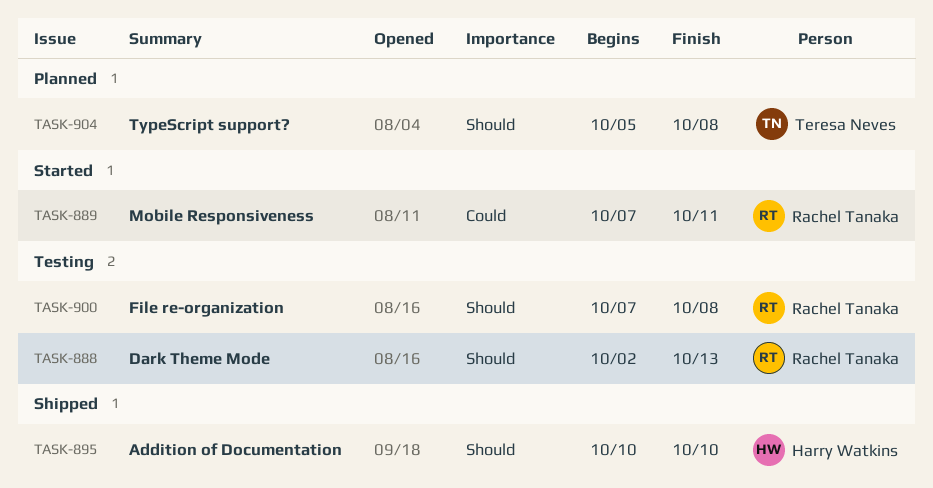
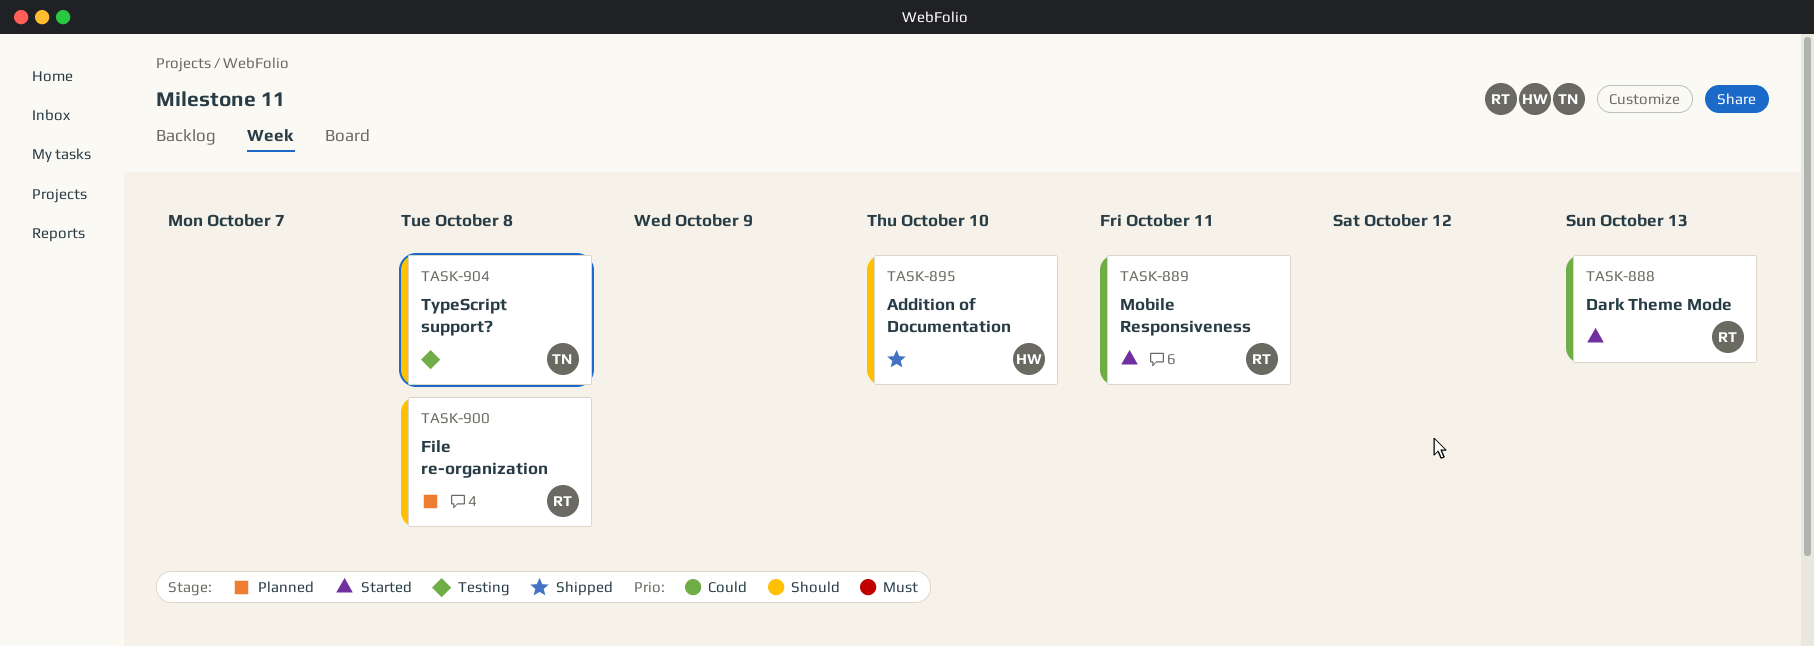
TASK-888, status: Testing -> Started
TASK-888, priority: Should -> Could
TASK-900, status: Testing -> Planned
TASK-904, status: Planned -> Testing

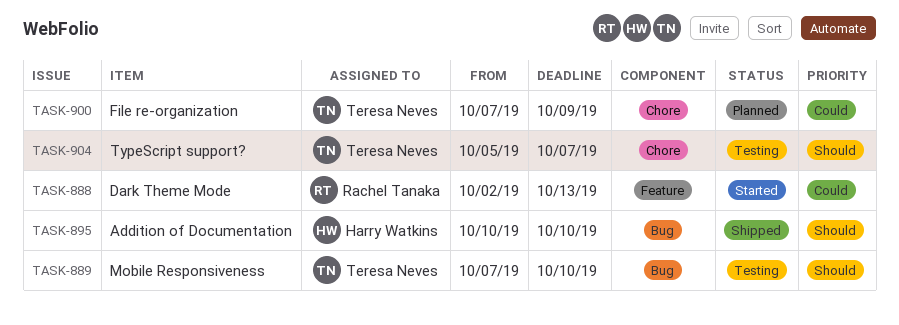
TASK-889, status: Started -> Testing
TASK-889, owner: Rachel Tanaka -> Teresa Neves
TASK-889, priority: Could -> Should
TASK-889, due: Oct 11 -> Oct 10
TASK-900, owner: Rachel Tanaka -> Teresa Neves
TASK-900, priority: Should -> Could
TASK-900, due: Oct 8 -> Oct 9
TASK-904, due: Oct 8 -> Oct 7

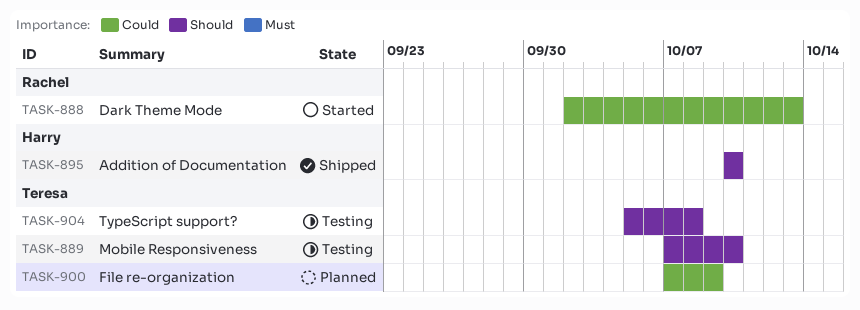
TASK-904, due: Oct 7 -> Oct 8

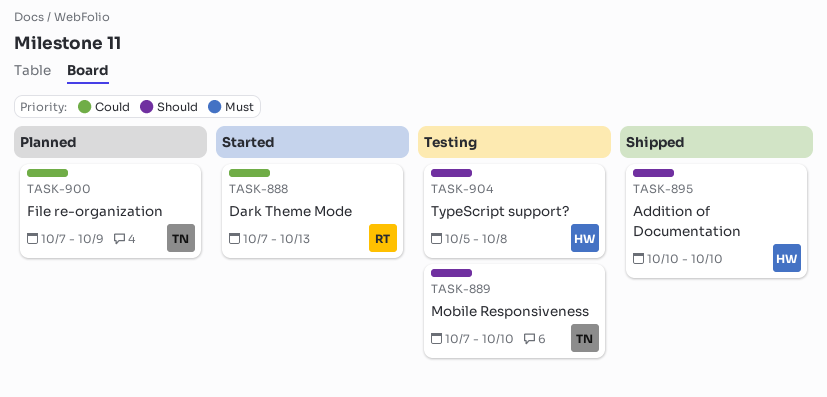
TASK-888, start: Oct 2 -> Oct 7
TASK-904, owner: Teresa -> Harry

